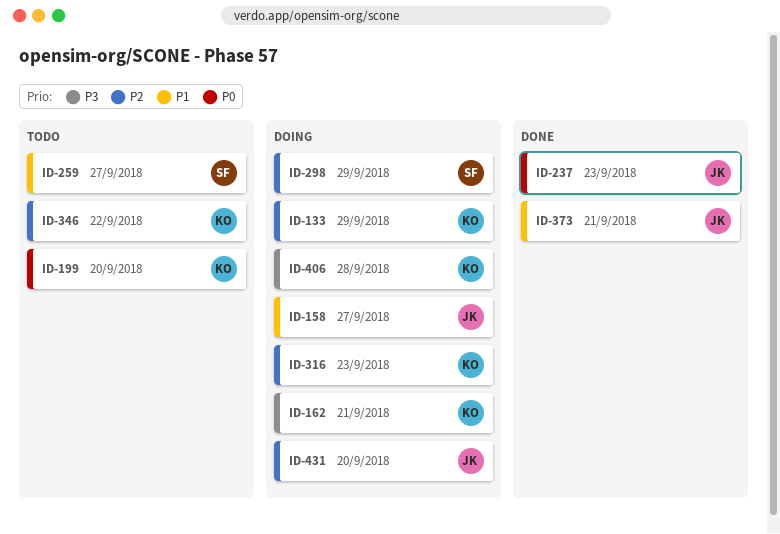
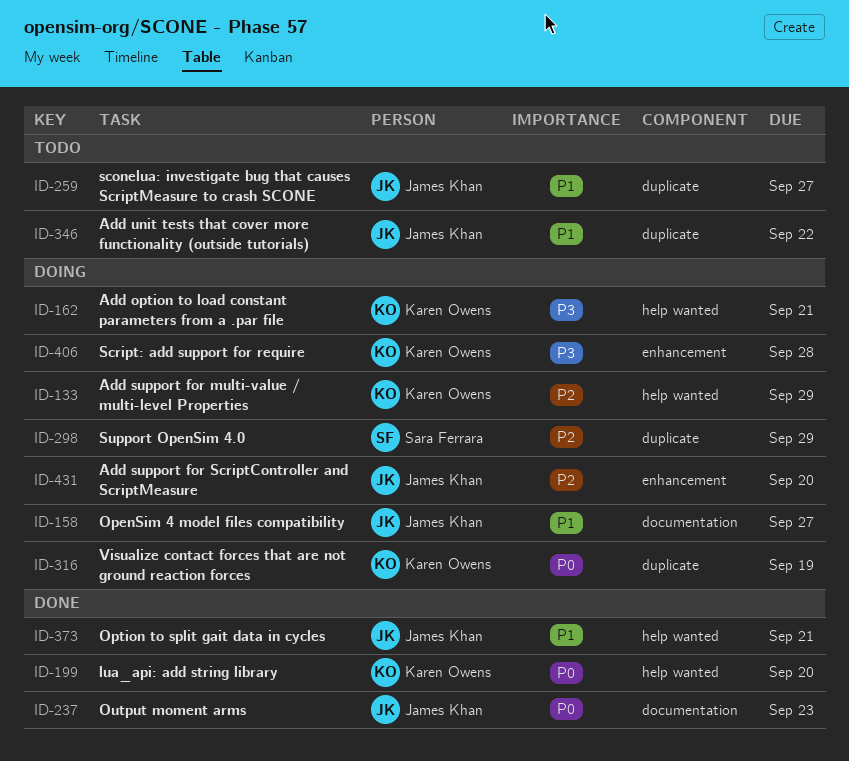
ID-199, status: Todo -> Done
ID-259, owner: Sara Ferrara -> James Khan
ID-316, priority: P2 -> P0
ID-316, due: Sep 23 -> Sep 19
ID-346, owner: Karen Owens -> James Khan
ID-346, priority: P2 -> P1

